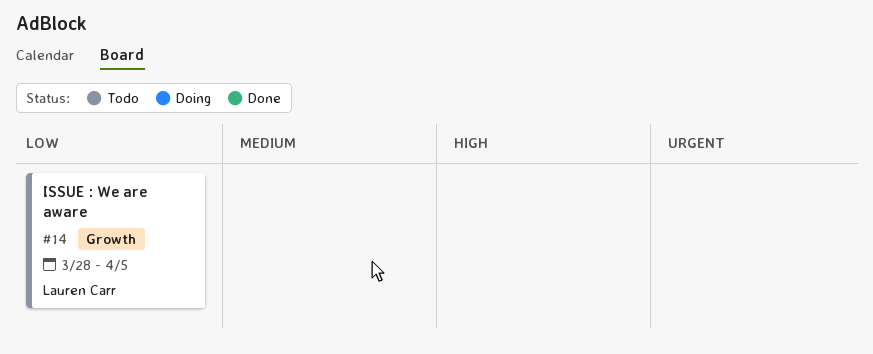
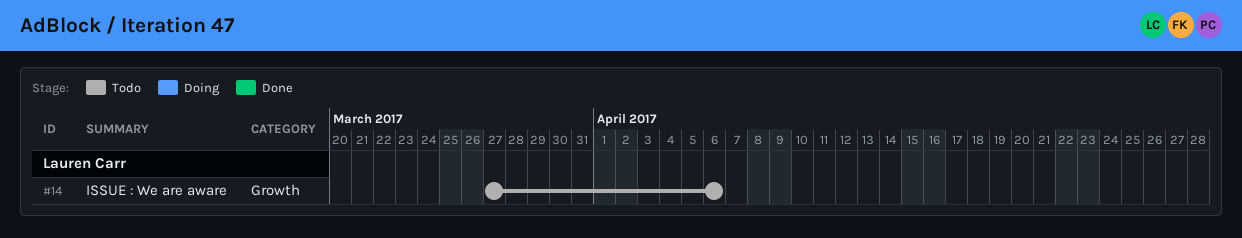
#14, start: Mar 28 -> Mar 27
#14, due: Apr 5 -> Apr 6

